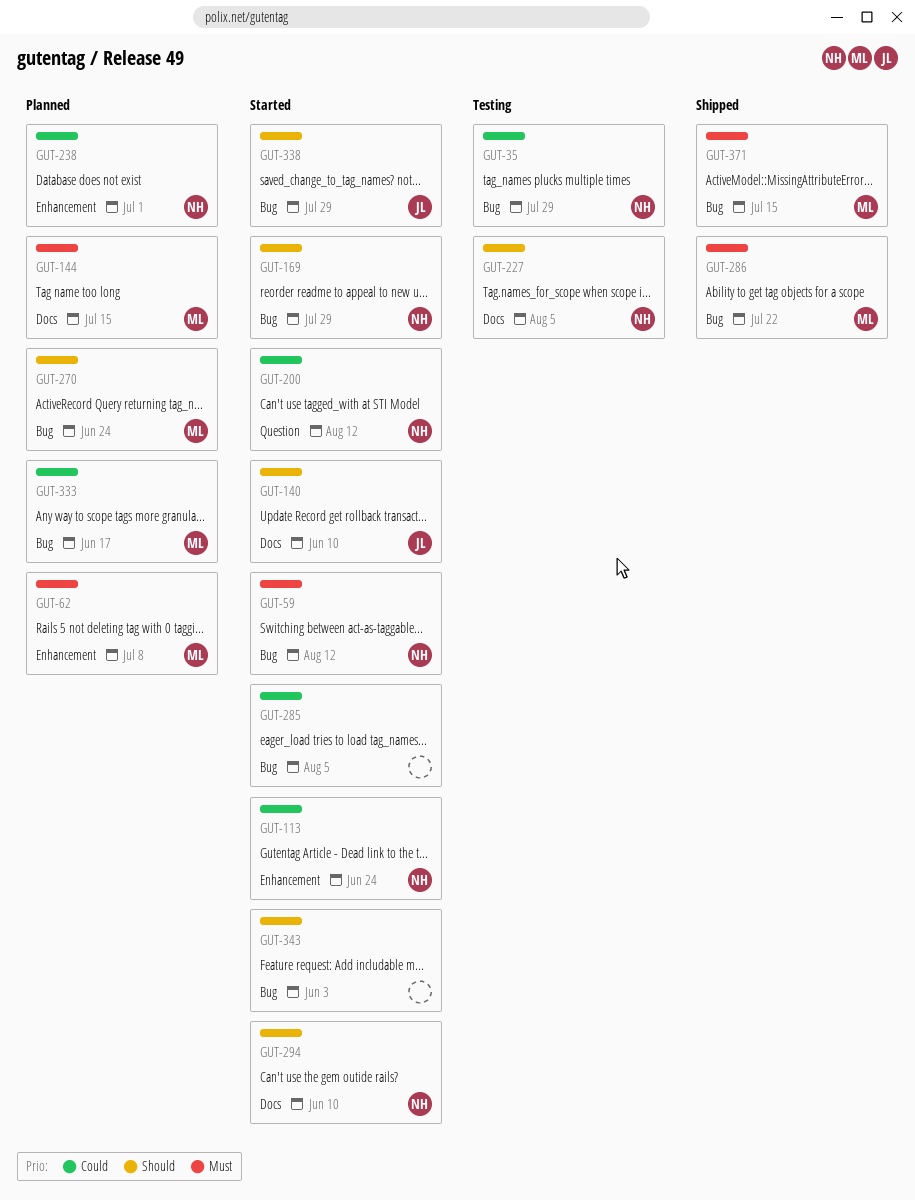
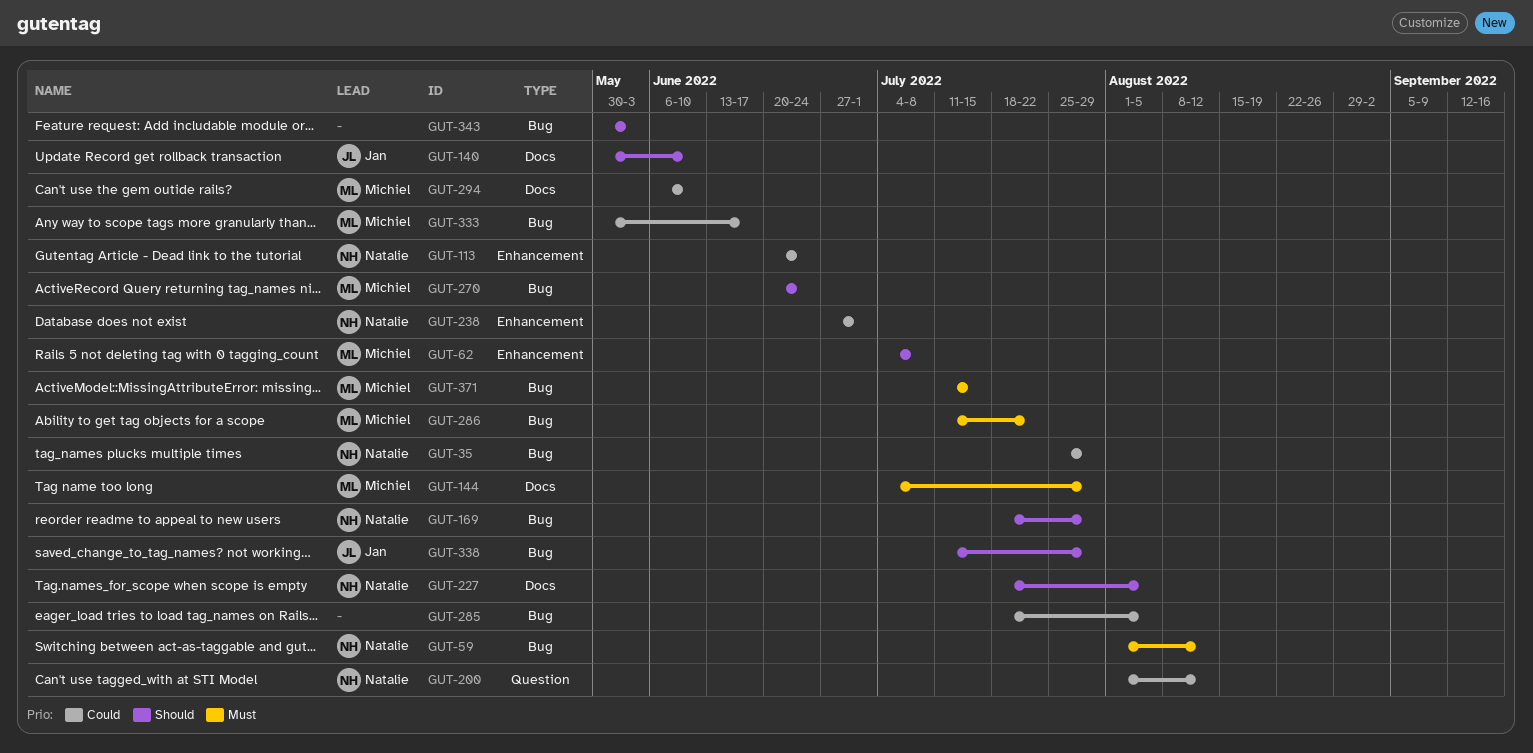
GUT-62, priority: Must -> Should
GUT-144, due: Jul 15 -> Jul 29
GUT-294, owner: Natalie -> Michiel
GUT-294, priority: Should -> Could

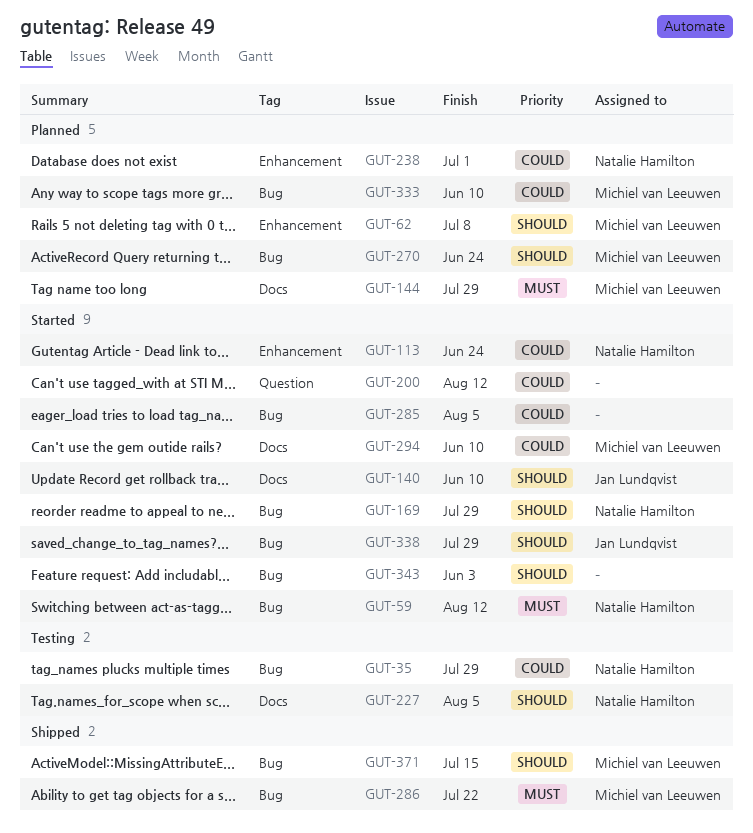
GUT-200, owner: Natalie Hamilton -> none
GUT-333, due: Jun 17 -> Jun 10
GUT-371, priority: Must -> Should

